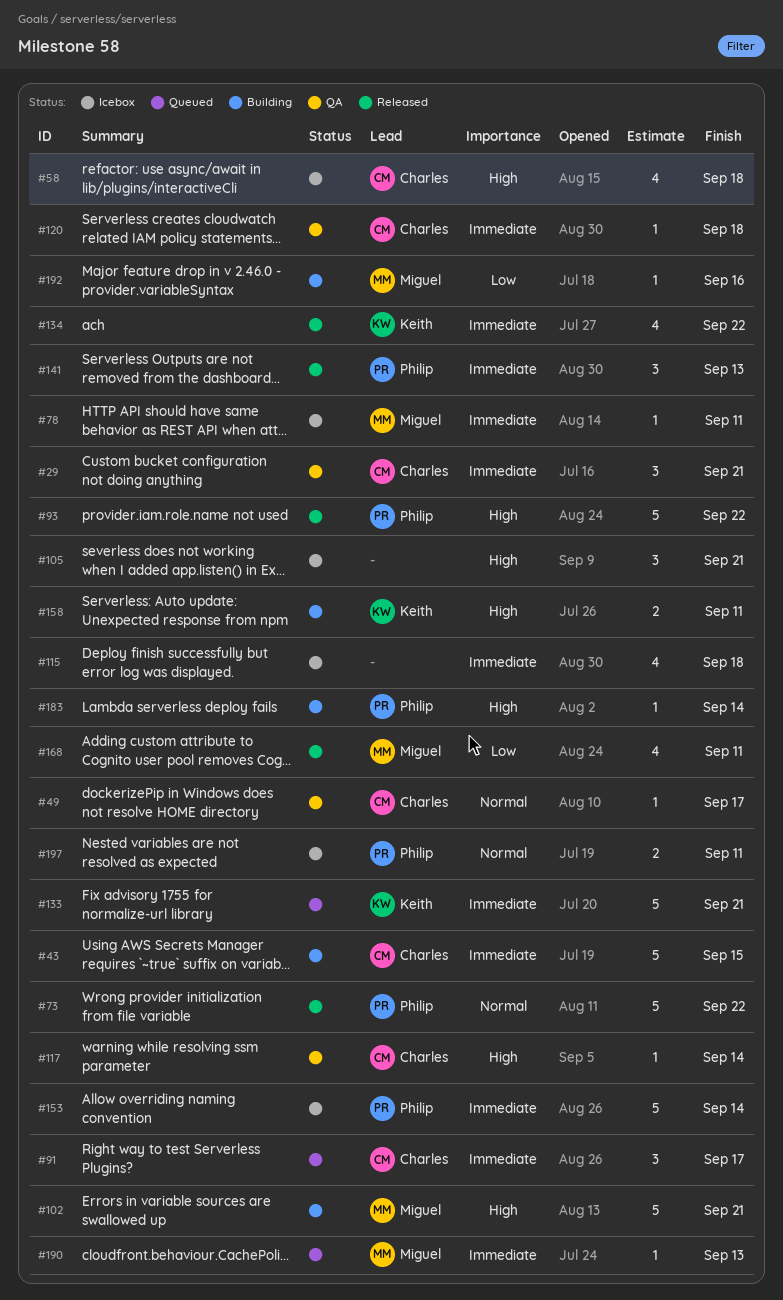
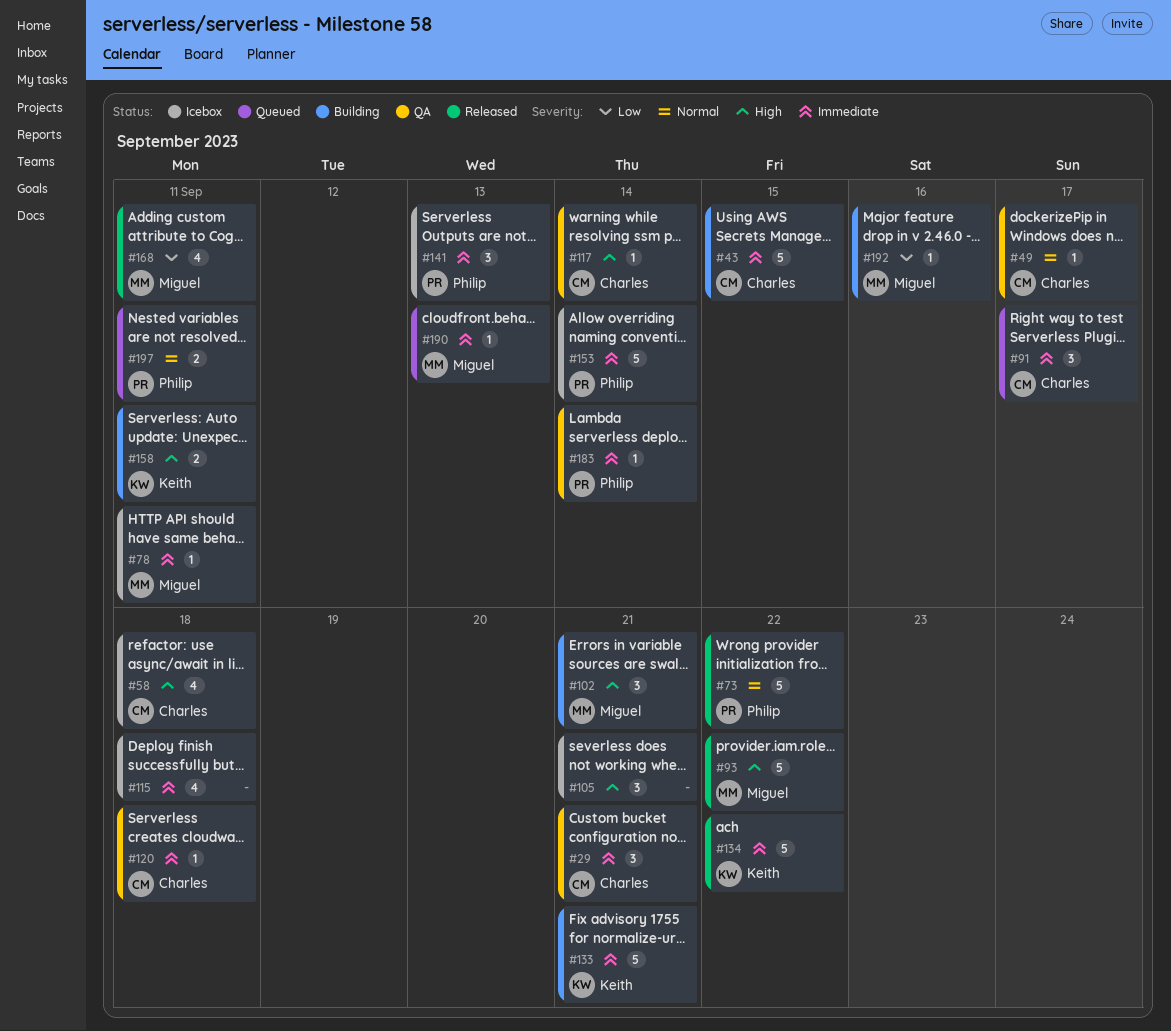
#93, owner: Philip -> Miguel
#102, estimate: 5 -> 3
#133, status: Queued -> Building
#134, estimate: 4 -> 5
#141, status: Released -> Icebox
#183, status: Building -> QA
#183, priority: High -> Immediate
#197, status: Icebox -> Queued

